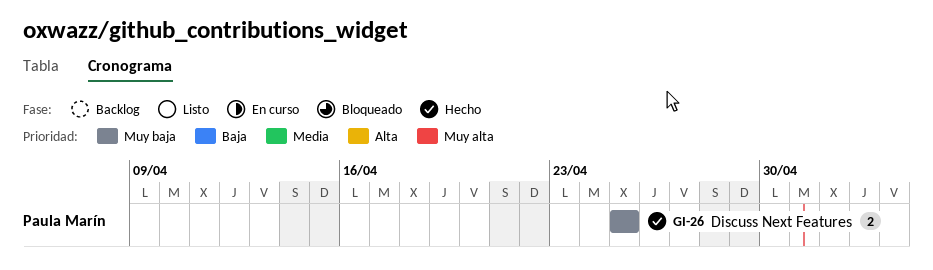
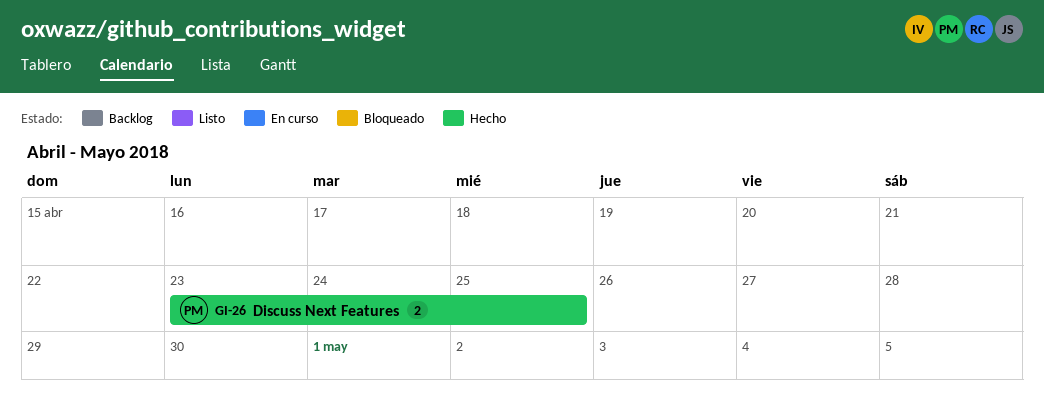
GI-26, start: Apr 25 -> Apr 23

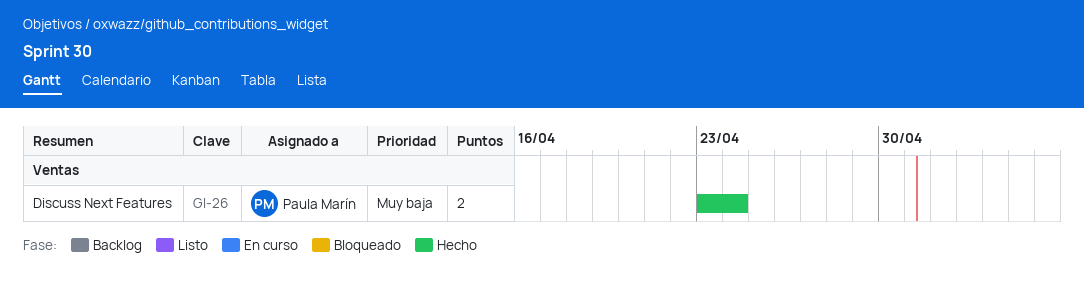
GI-26, due: Apr 25 -> Apr 24

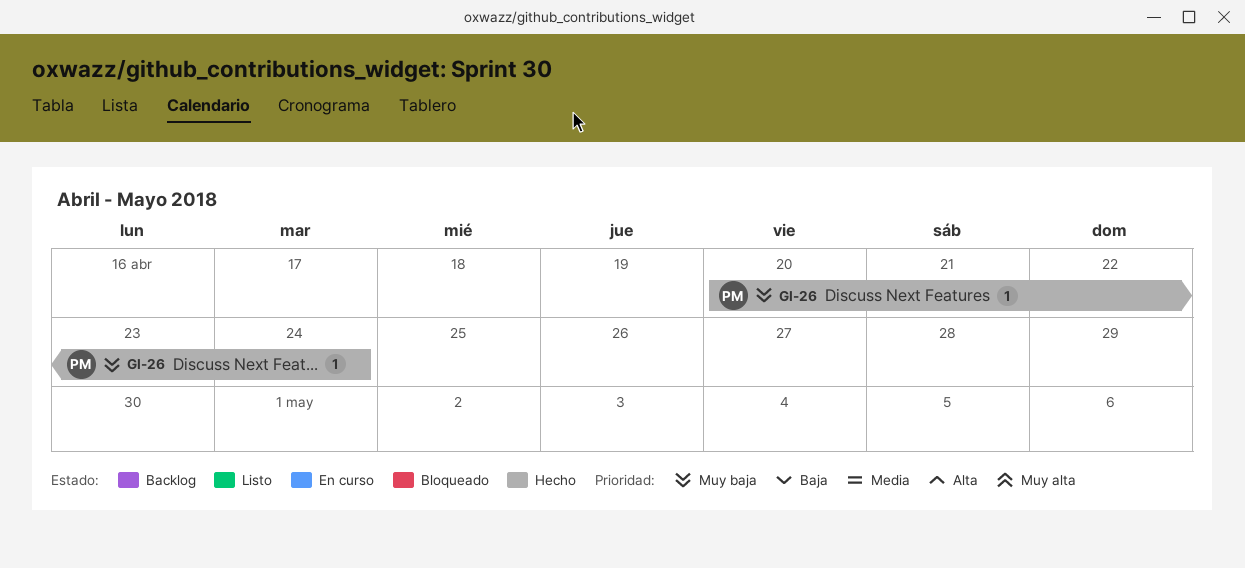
GI-26, estimate: 2 -> 1
GI-26, start: Apr 23 -> Apr 20

